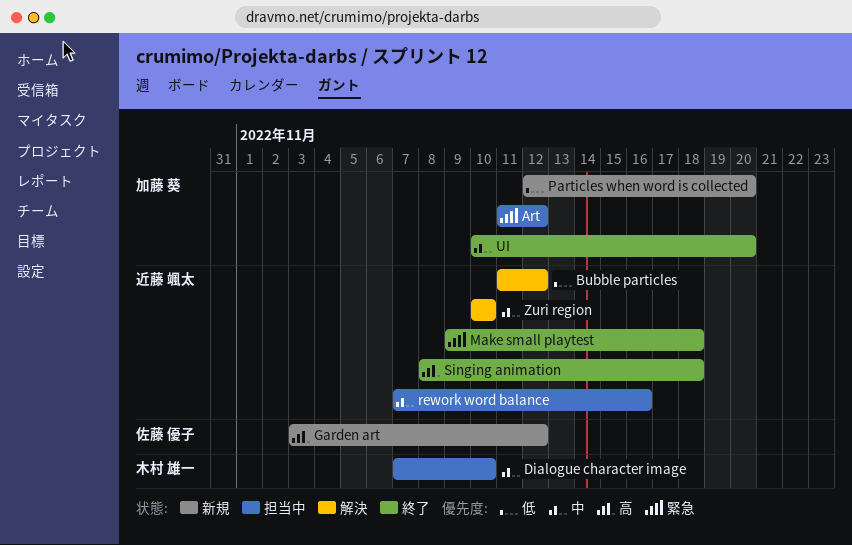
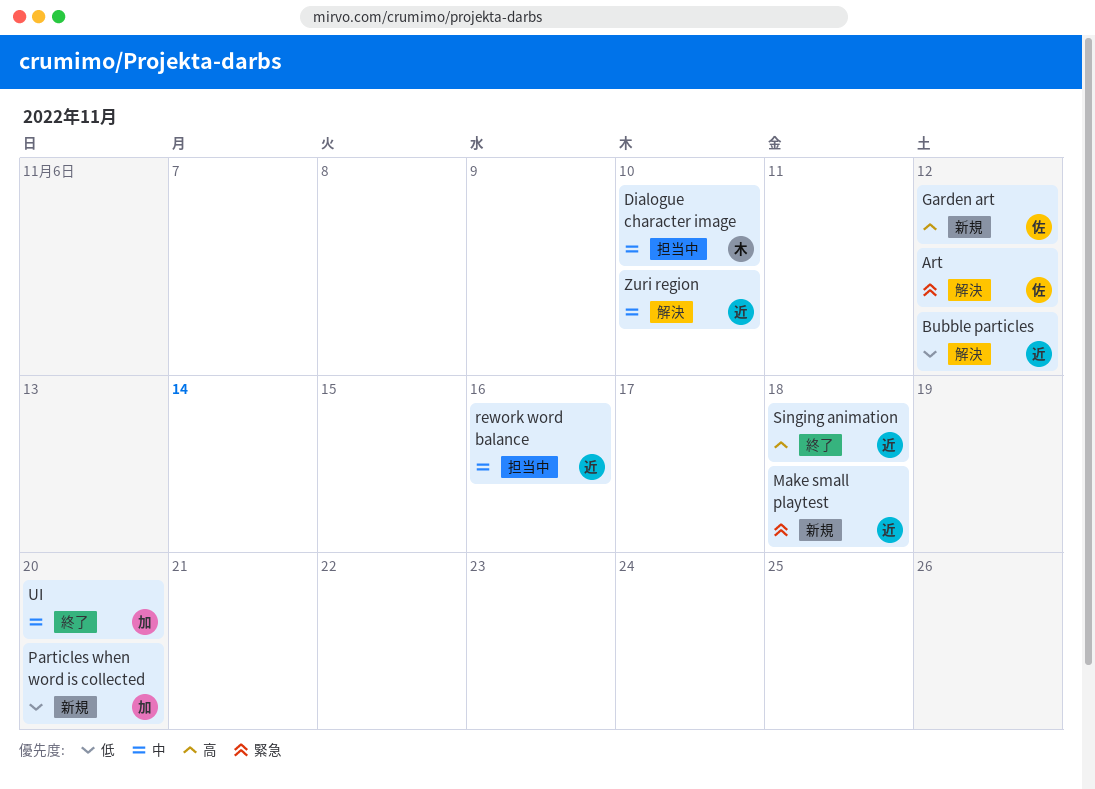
Art, status: 担当中 -> 解決
Art, owner: 加藤 葵 -> 佐藤 優子
Make small playtest, status: 終了 -> 新規

